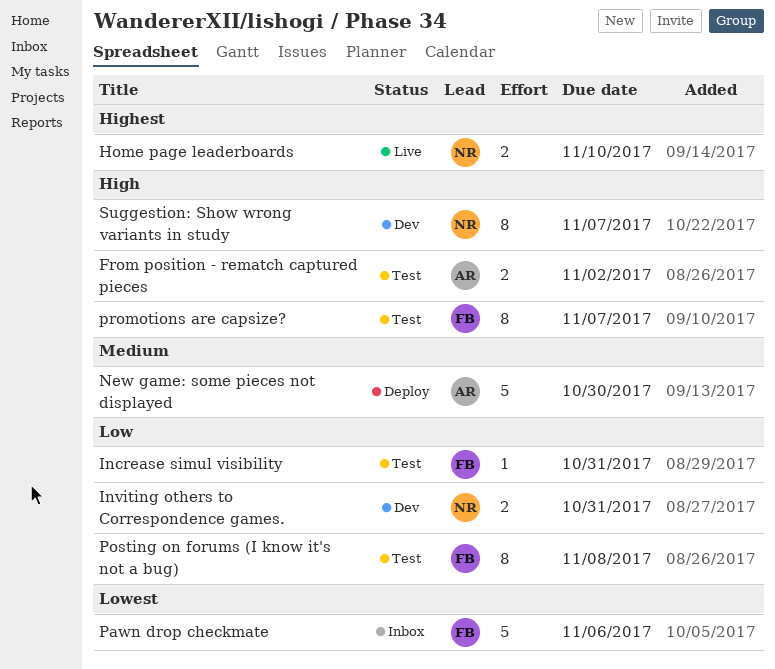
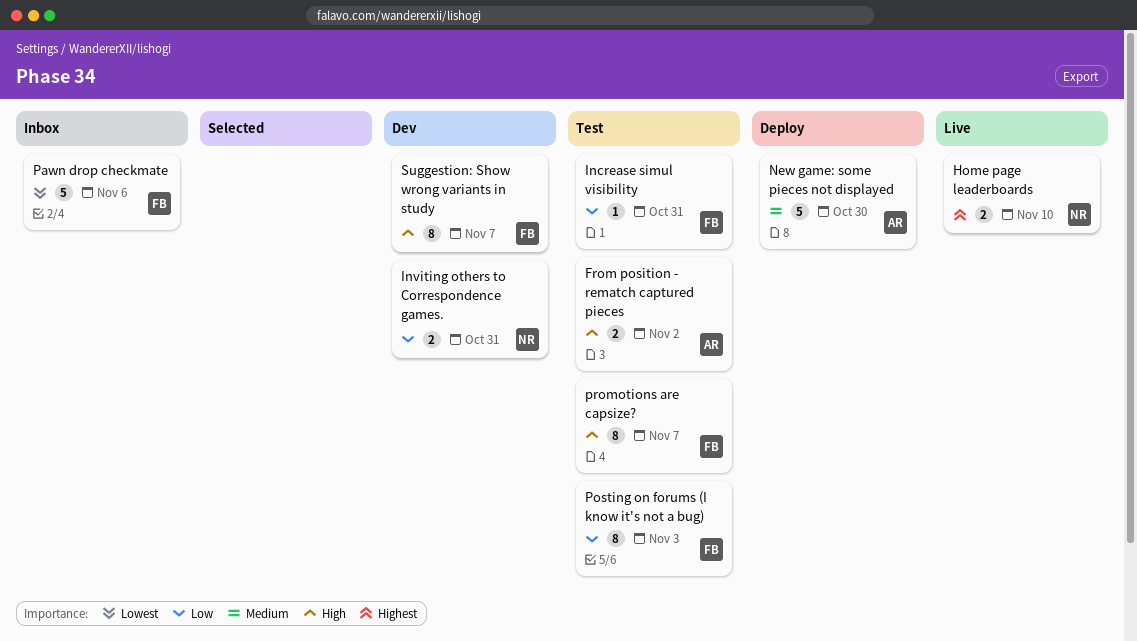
Posting on forums (I know it's not a bug), due: Nov 8 -> Nov 3
Suggestion: Show wrong variants in study, owner: NR -> FB

